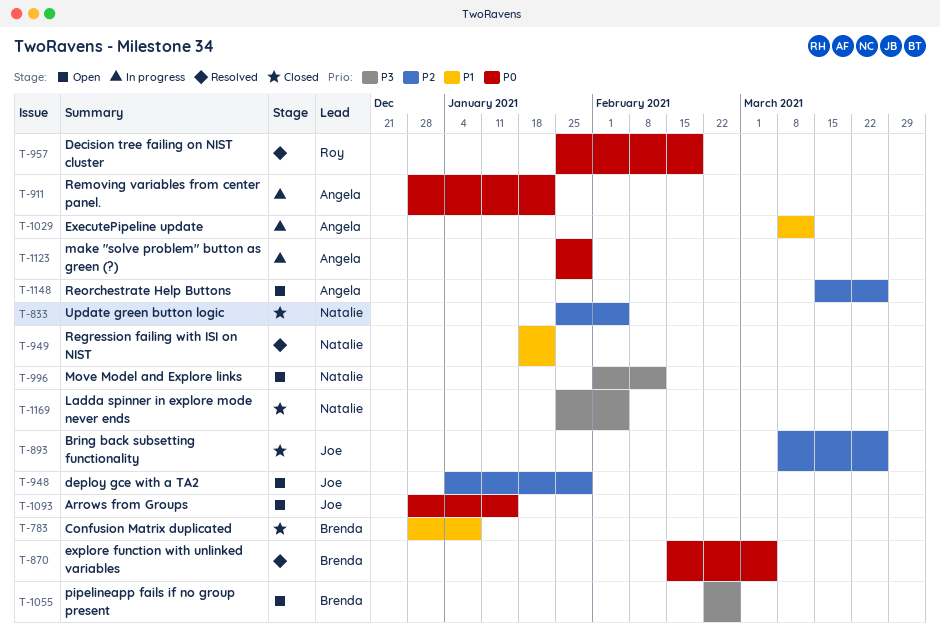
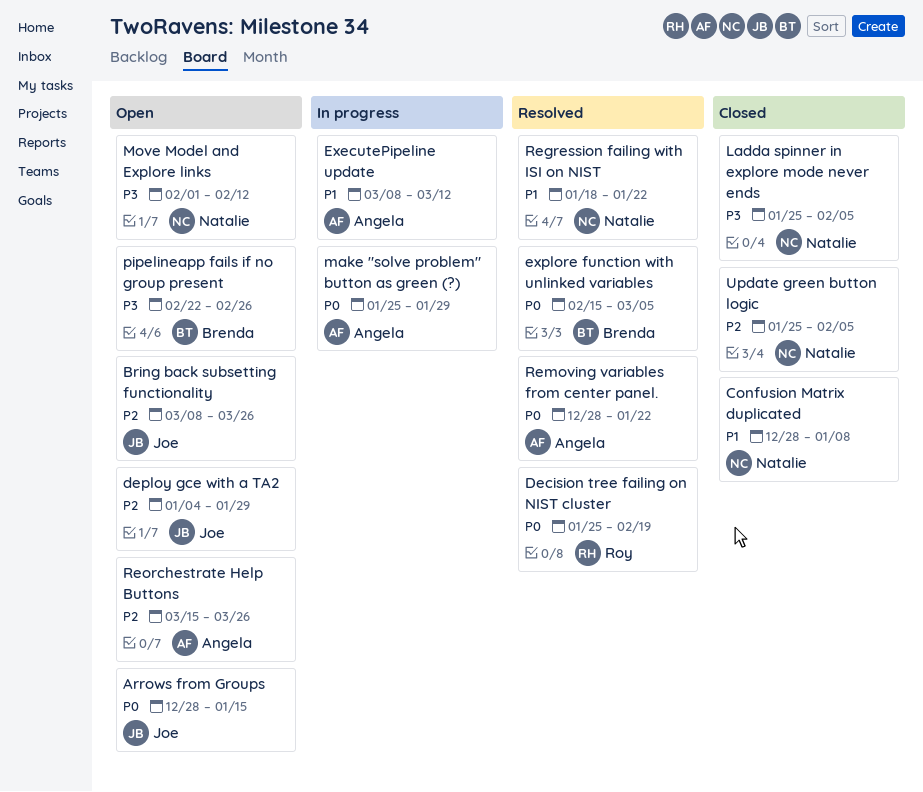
Bring back subsetting functionality, status: Closed -> Open
Confusion Matrix duplicated, owner: Brenda -> Natalie
Removing variables from center panel., status: In progress -> Resolved

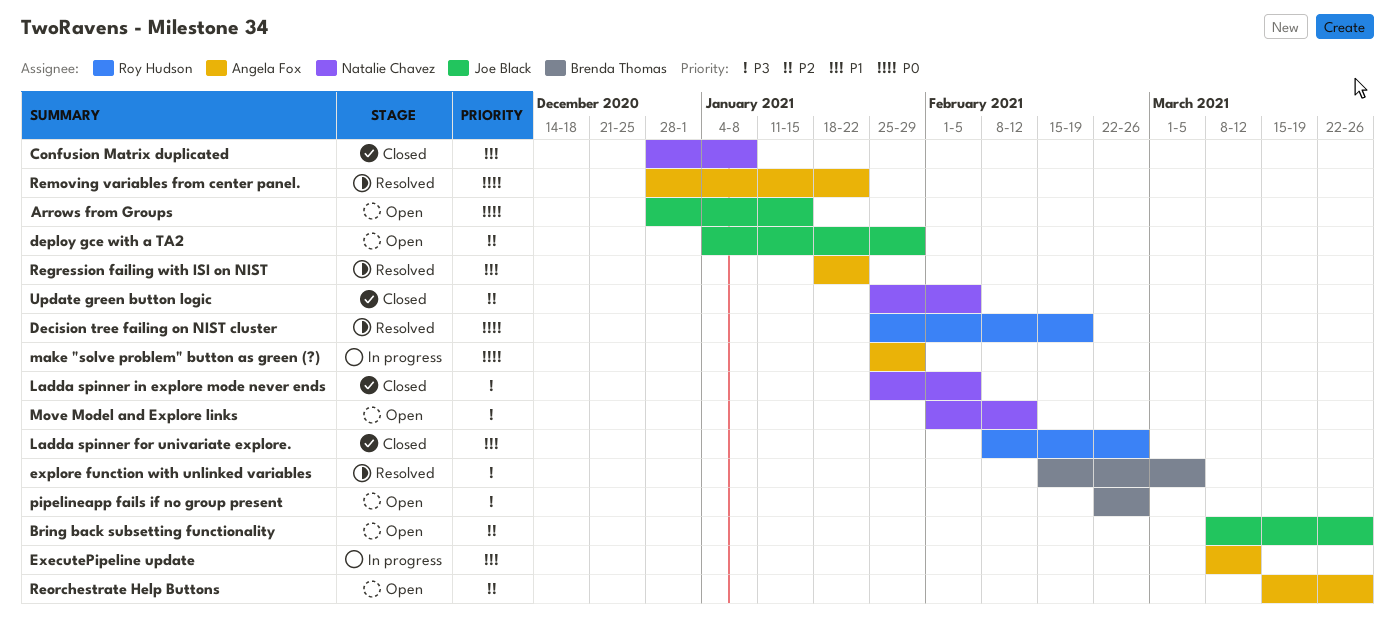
explore function with unlinked variables, priority: P0 -> P3
Ladda spinner for univariate explore.: none -> present
Regression failing with ISI on NIST, owner: Natalie Chavez -> Angela Fox

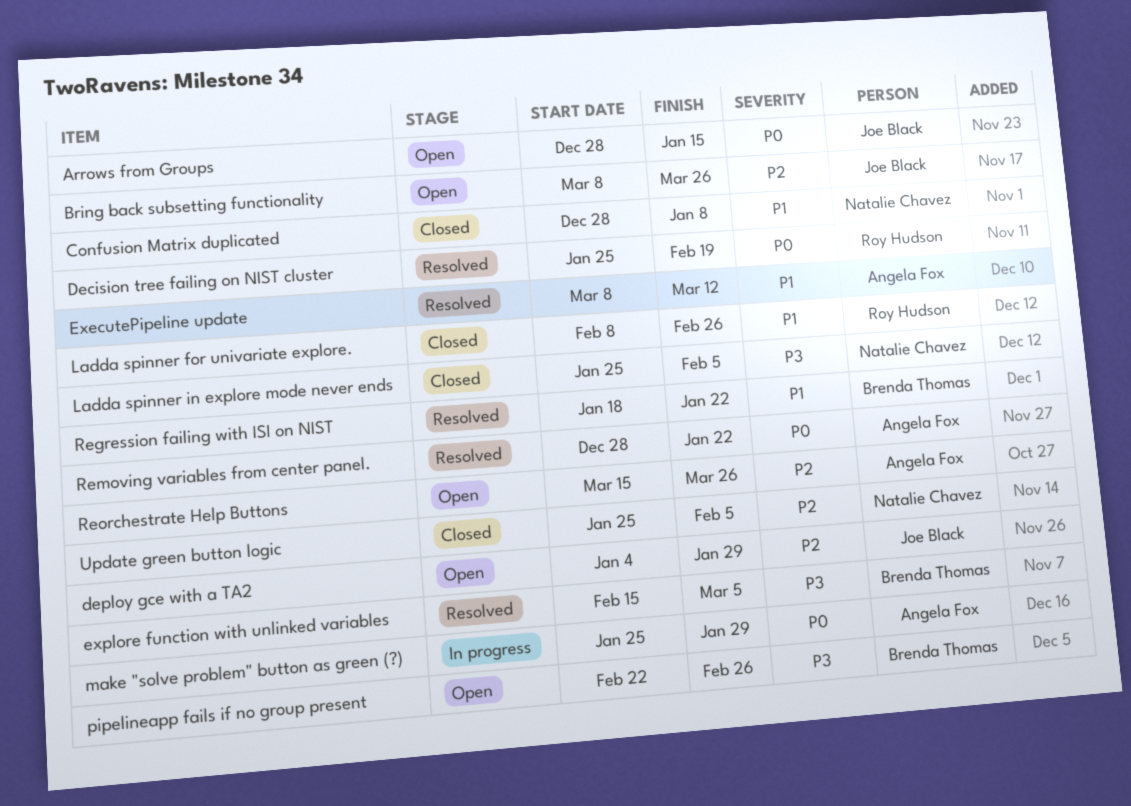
ExecutePipeline update, status: In progress -> Resolved
Move Model and Explore links: present -> none
Regression failing with ISI on NIST, owner: Angela Fox -> Brenda Thomas

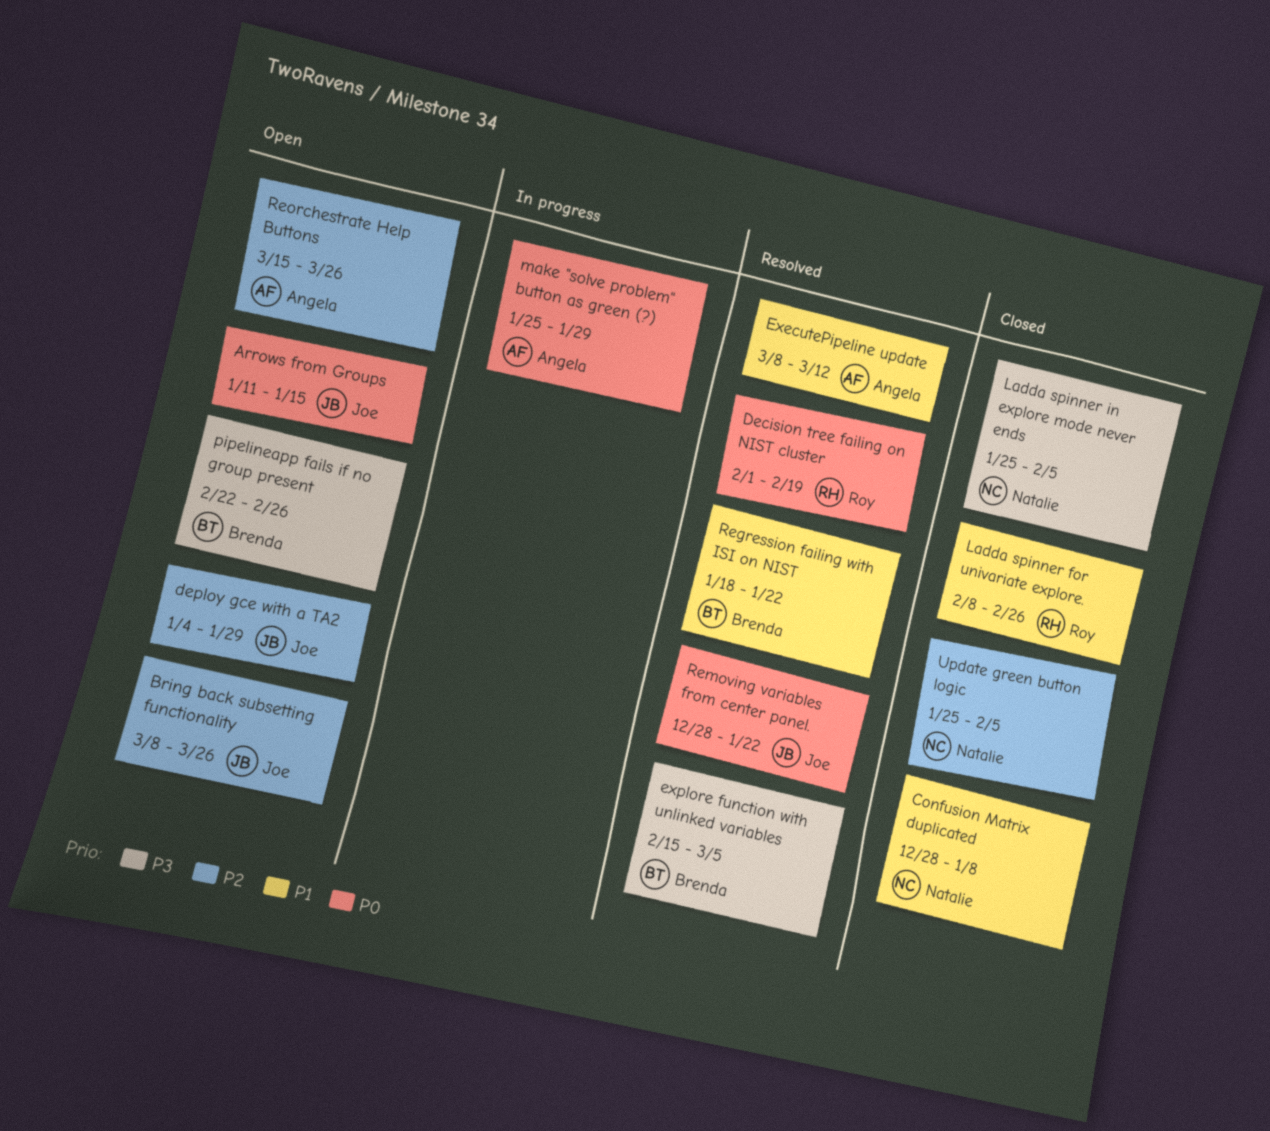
Arrows from Groups, start: Dec 28 -> Jan 11
Decision tree failing on NIST cluster, start: Jan 25 -> Feb 1
Removing variables from center panel., owner: Angela Fox -> Joe Black

